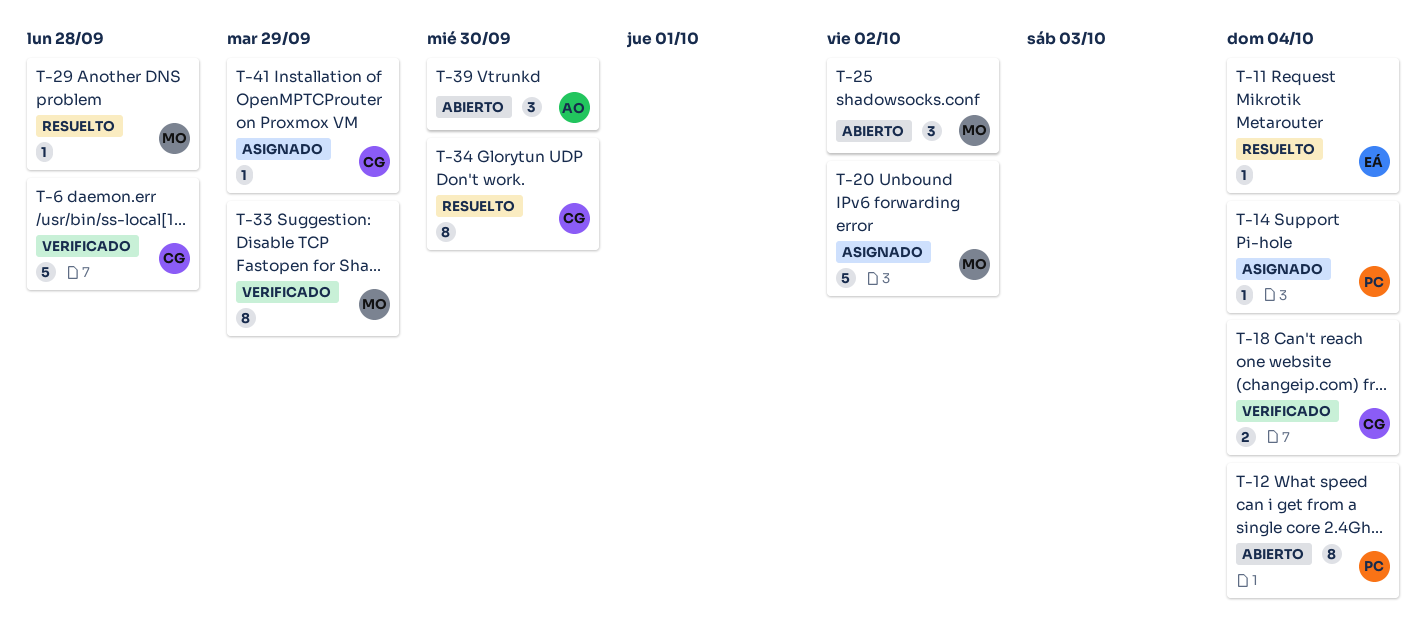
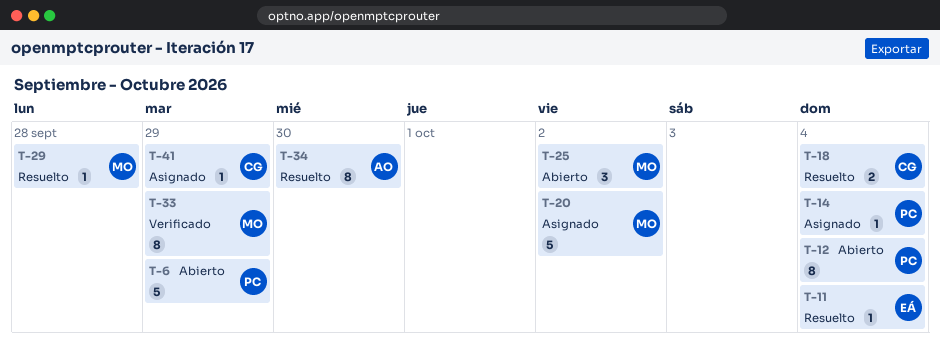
T-6, status: Verificado -> Abierto
T-6, owner: CG -> PC
T-6, due: Sep 28 -> Sep 29
T-18, status: Verificado -> Resuelto
T-34, owner: CG -> AO
T-39: present -> none

